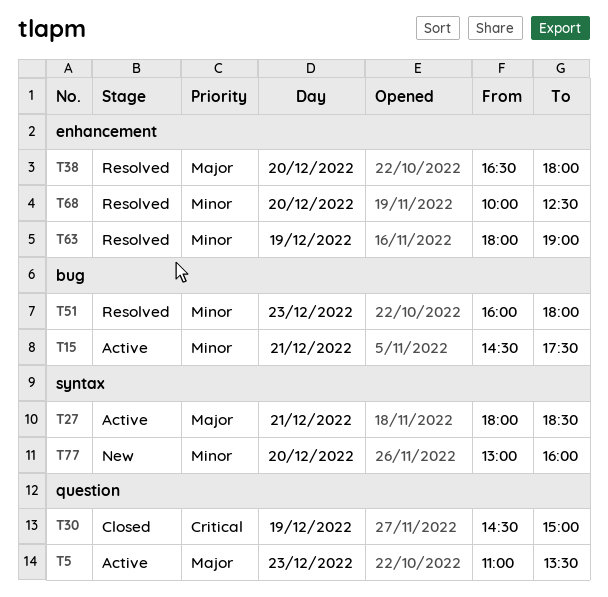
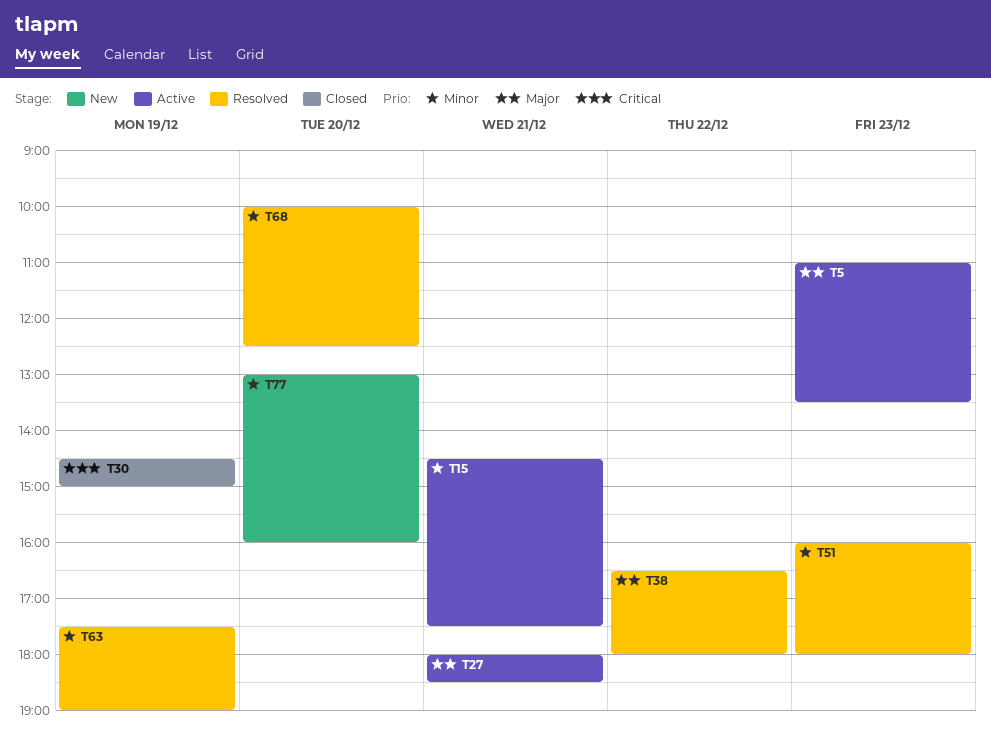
T38, day: Dec 20 -> Dec 22
T63, begins: 18:00 -> 17:30

